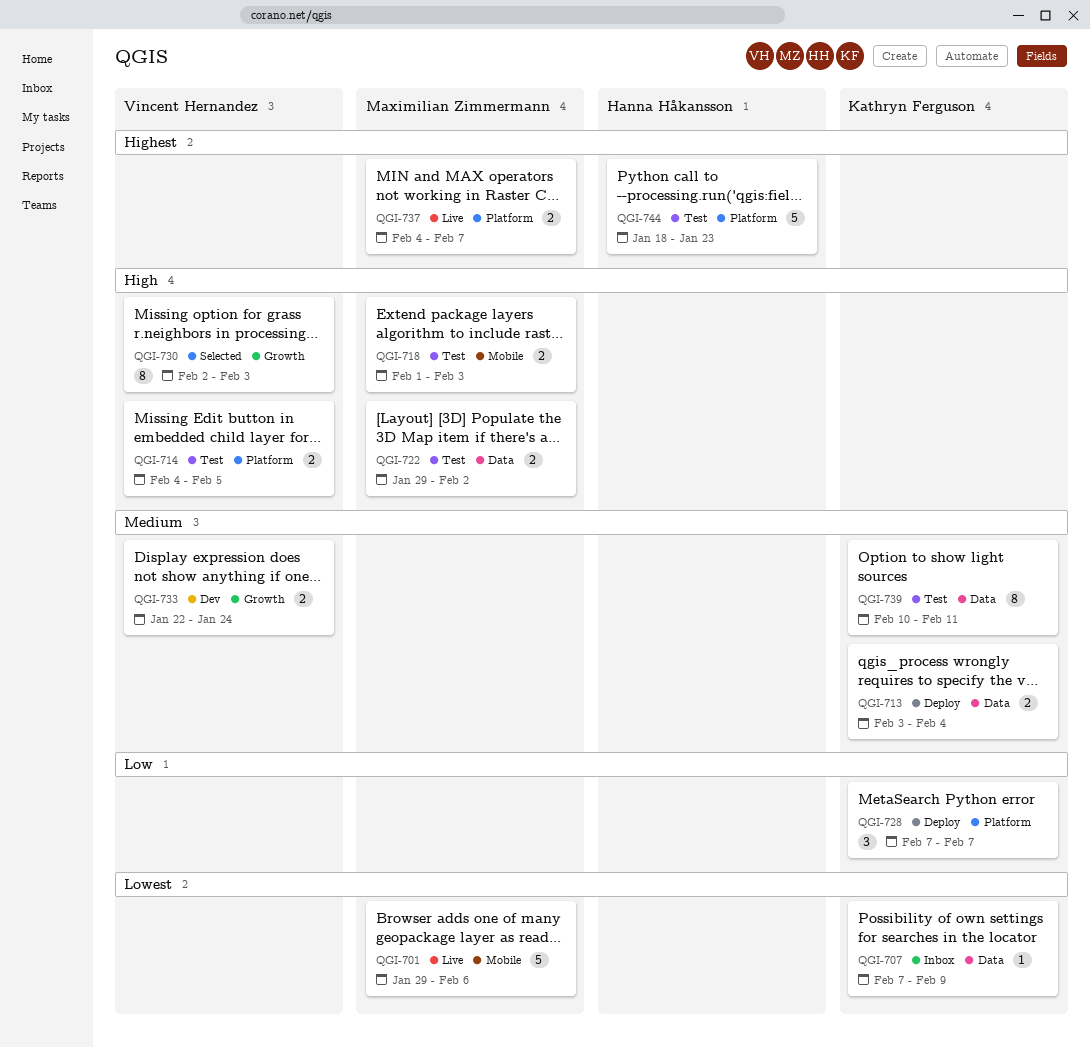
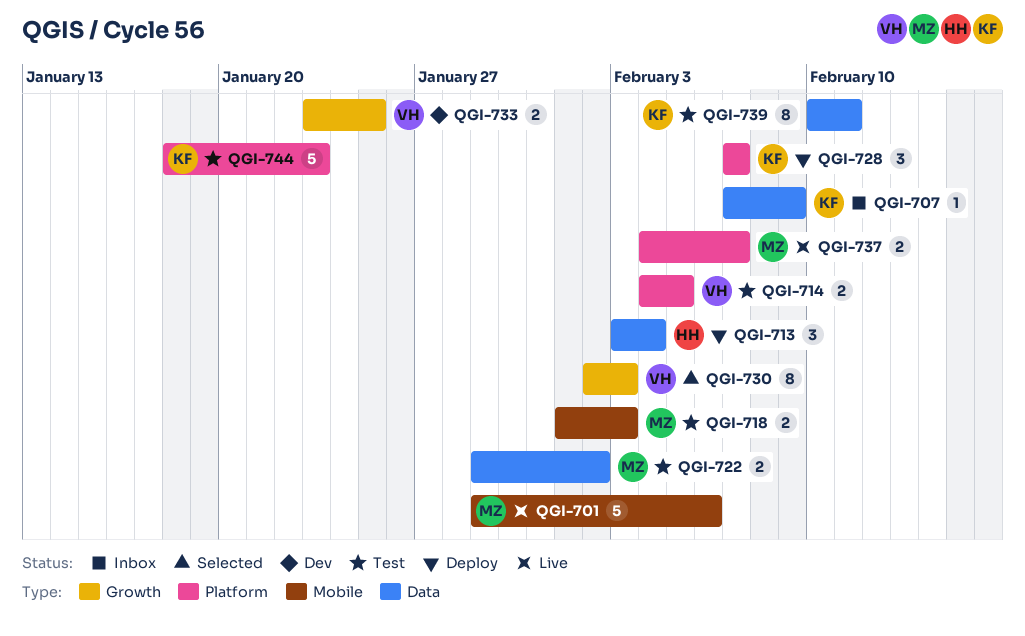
QGI-713, owner: Kathryn Ferguson -> Hanna Håkansson
QGI-713, estimate: 2 -> 3
QGI-733, start: Jan 22 -> Jan 23
QGI-733, due: Jan 24 -> Jan 25
QGI-744, owner: Hanna Håkansson -> Kathryn Ferguson

